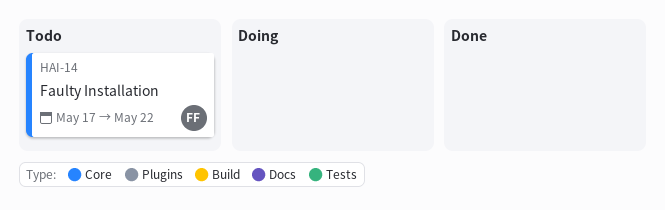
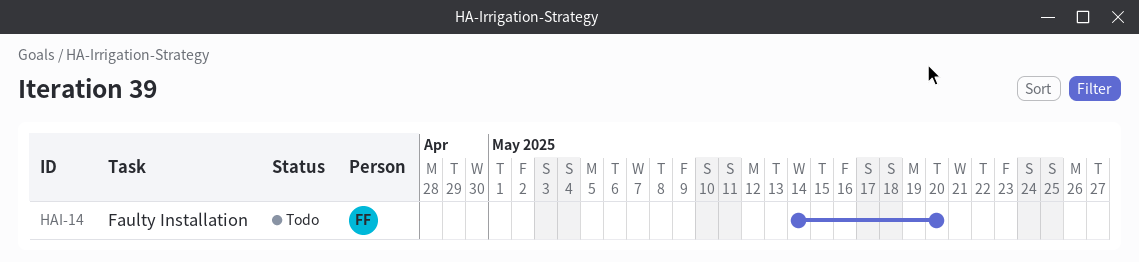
HAI-14, start: May 17 -> May 14
HAI-14, due: May 22 -> May 20

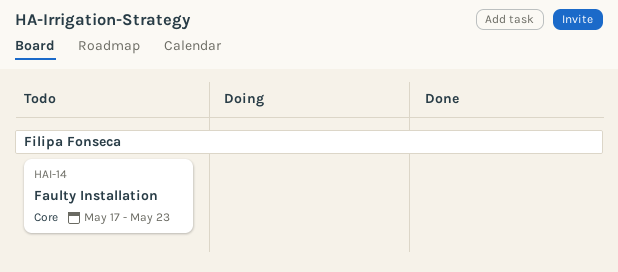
HAI-14, start: May 14 -> May 17
HAI-14, due: May 20 -> May 23

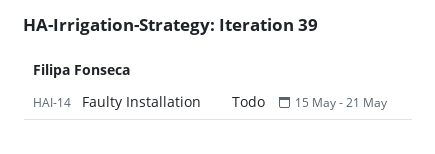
HAI-14, start: May 17 -> May 15
HAI-14, due: May 23 -> May 21

